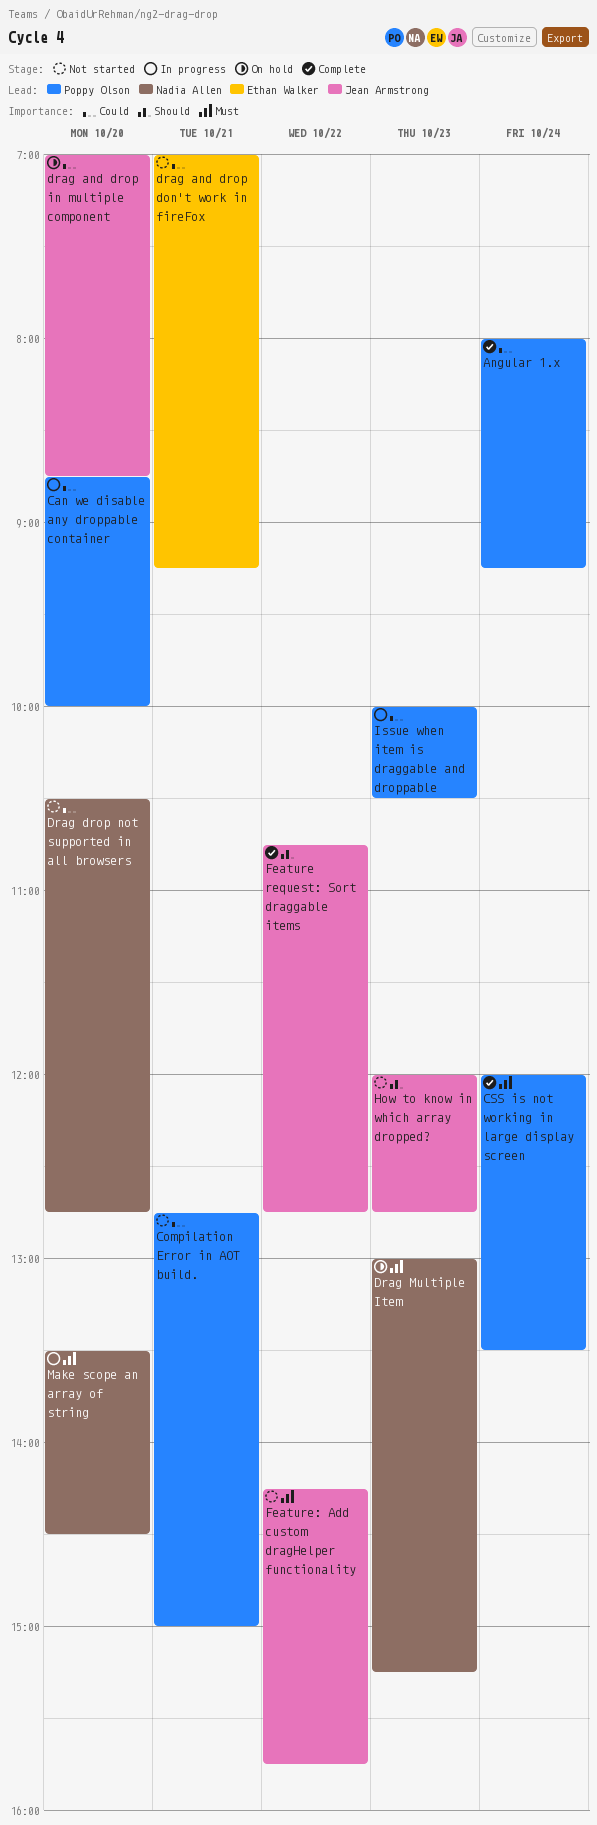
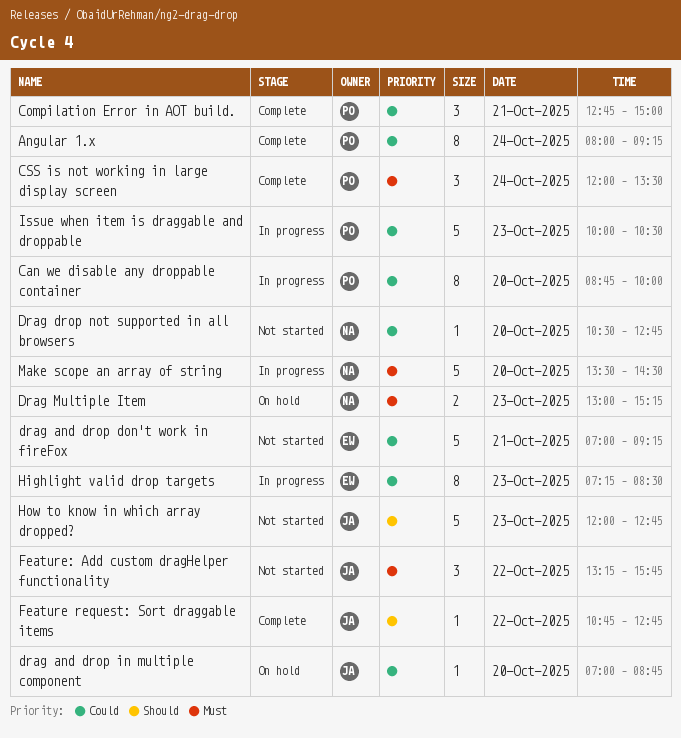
Compilation Error in AOT build., status: Not started -> Complete
Feature: Add custom dragHelper functionality, begins: 14:15 -> 13:15
Highlight valid drop targets: none -> present

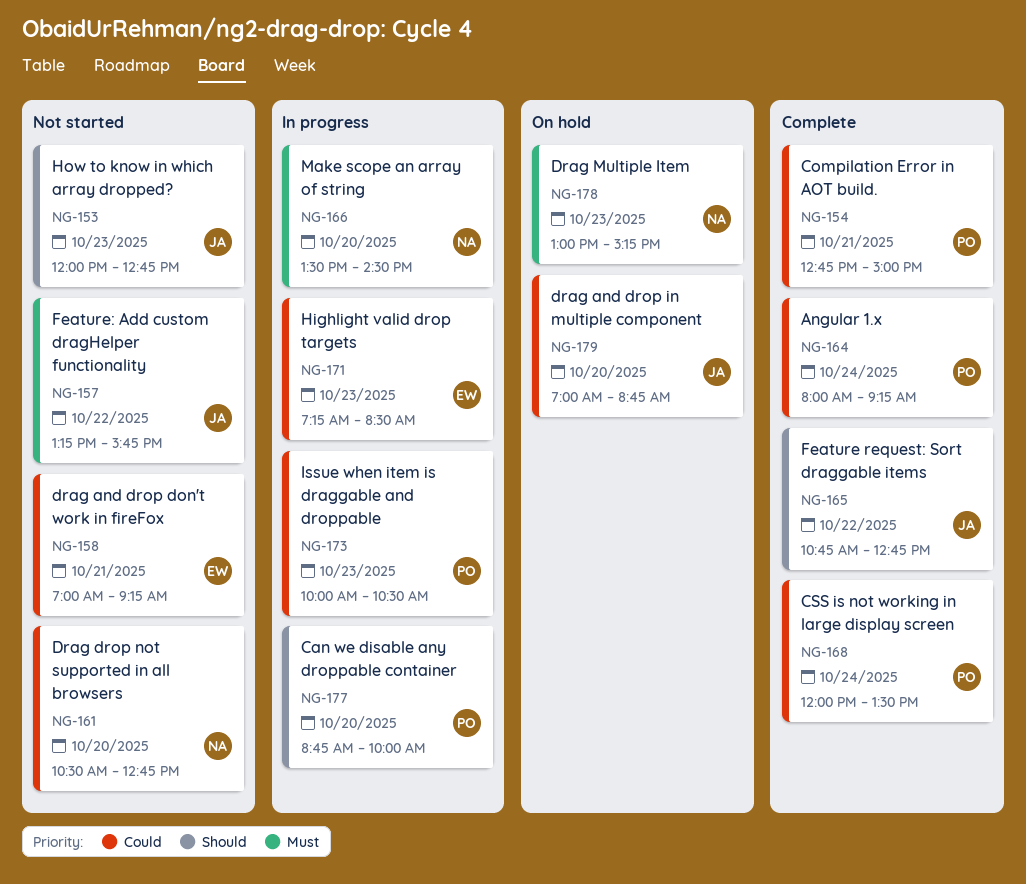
Can we disable any droppable container, priority: Could -> Should
CSS is not working in large display screen, priority: Must -> Could

